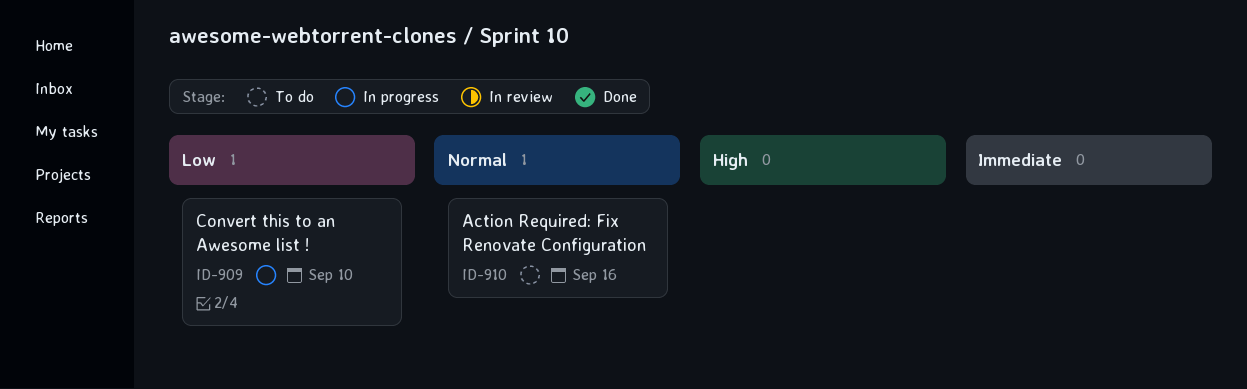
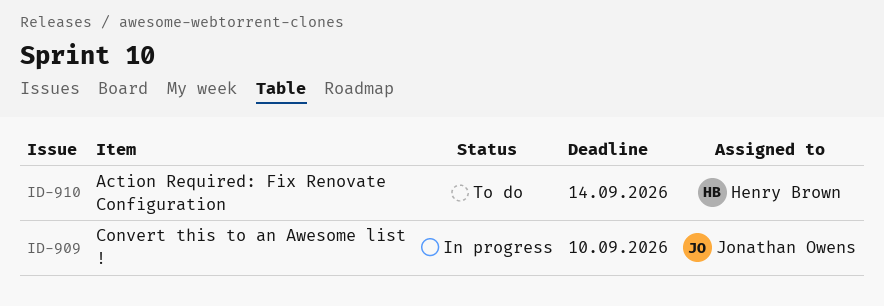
ID-910, due: Sep 16 -> Sep 14

